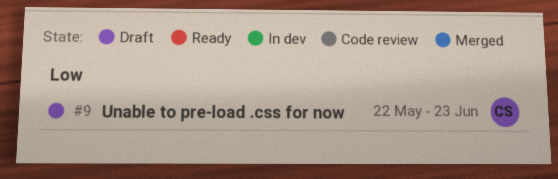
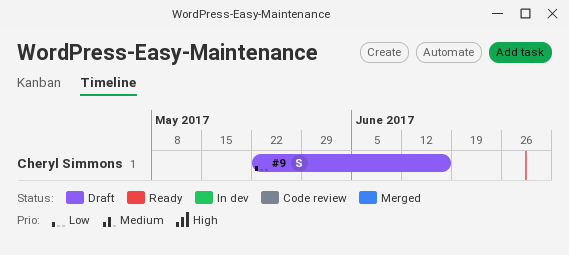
#9, due: Jun 23 -> Jun 16

